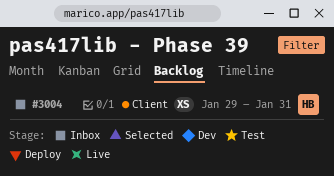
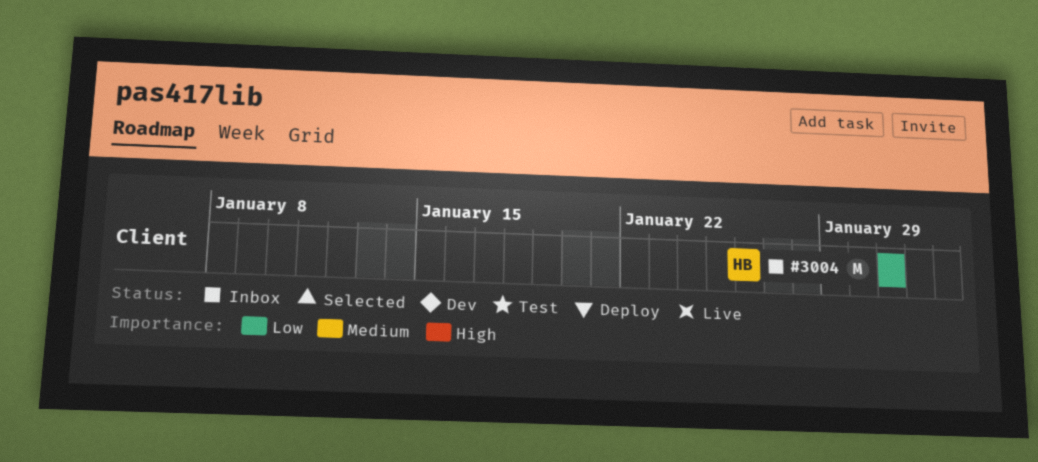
#3004, estimate: XS -> M
#3004, start: Jan 29 -> Jan 31

